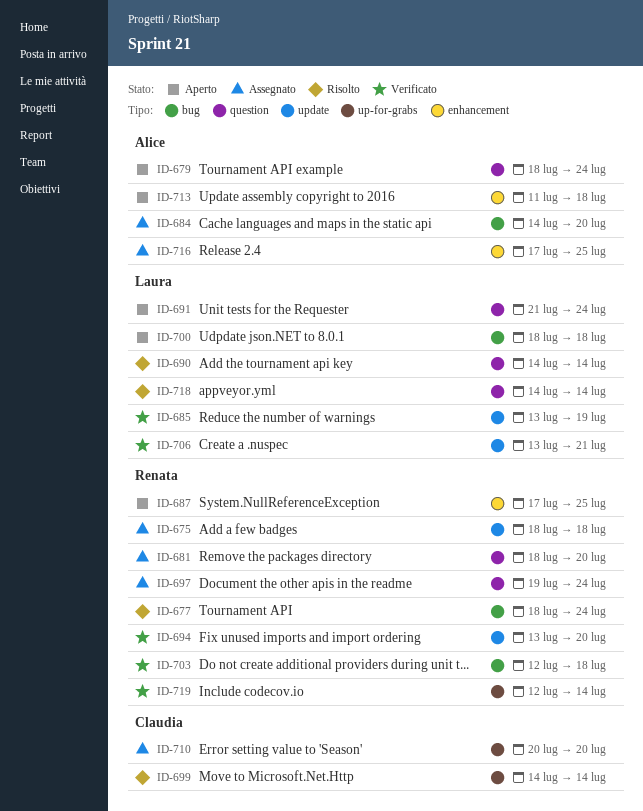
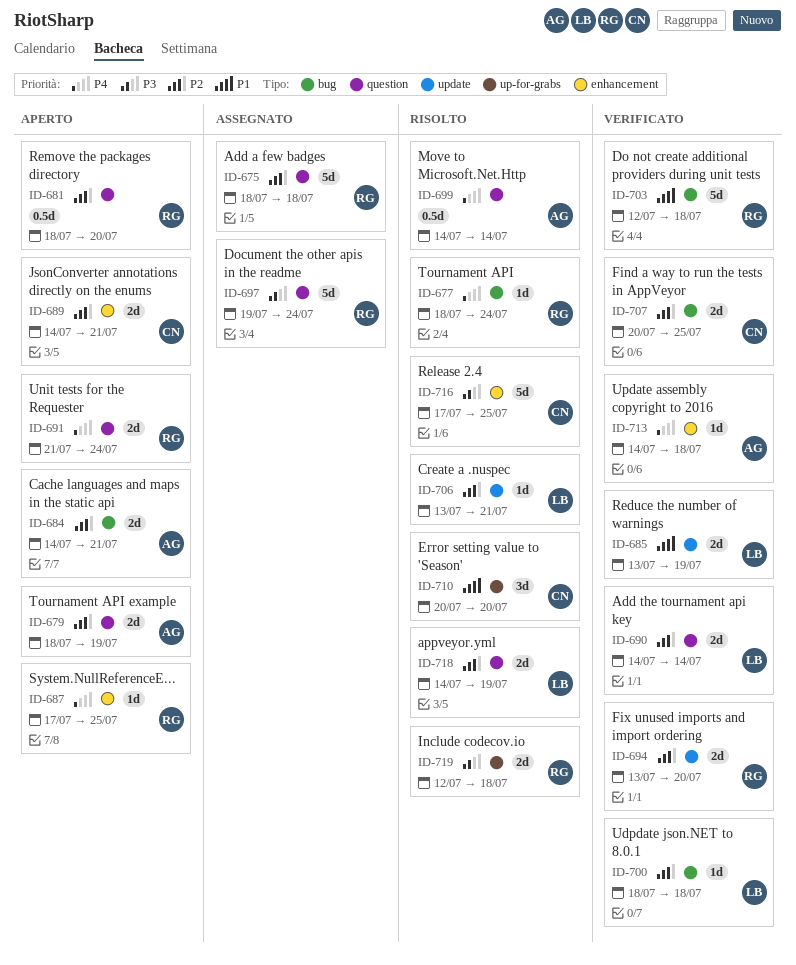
ID-675, label: update -> question
ID-679, due: Jul 24 -> Jul 19
ID-681, status: Assegnato -> Aperto
ID-684, status: Assegnato -> Aperto
ID-684, due: Jul 20 -> Jul 21
ID-689: none -> present
ID-690, status: Risolto -> Verificato
ID-691, owner: Laura -> Renata
ID-699, owner: Claudia -> Alice
ID-699, label: up-for-grabs -> question
ID-700, status: Aperto -> Verificato
ID-706, status: Verificato -> Risolto
ID-707: none -> present
ID-710, status: Assegnato -> Risolto
ID-713, status: Aperto -> Verificato
ID-713, start: Jul 11 -> Jul 14
ID-716, status: Assegnato -> Risolto
ID-716, owner: Alice -> Claudia
ID-718, due: Jul 14 -> Jul 19
ID-719, status: Verificato -> Risolto
ID-719, due: Jul 14 -> Jul 18

